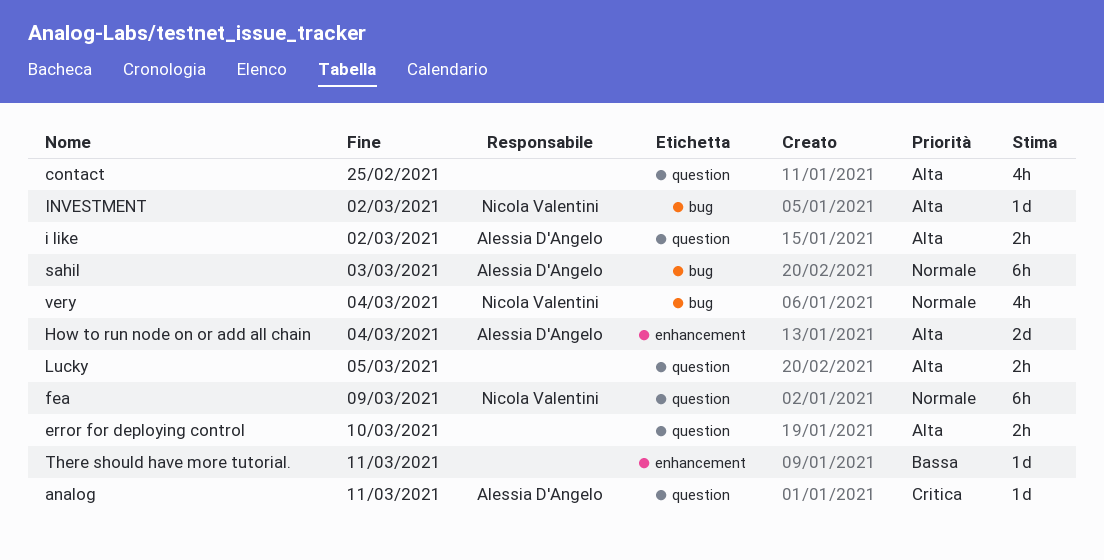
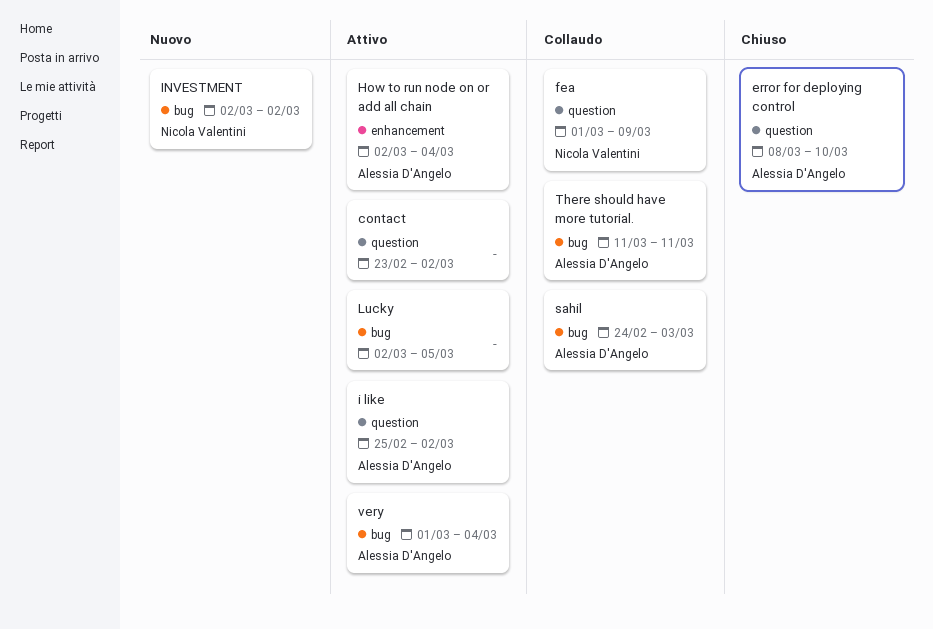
analog: present -> none
contact, due: Feb 25 -> Mar 2
error for deploying control, owner: none -> Alessia D'Angelo
Lucky, label: question -> bug
There should have more tutorial., owner: none -> Alessia D'Angelo
There should have more tutorial., label: enhancement -> bug
very, owner: Nicola Valentini -> Alessia D'Angelo

